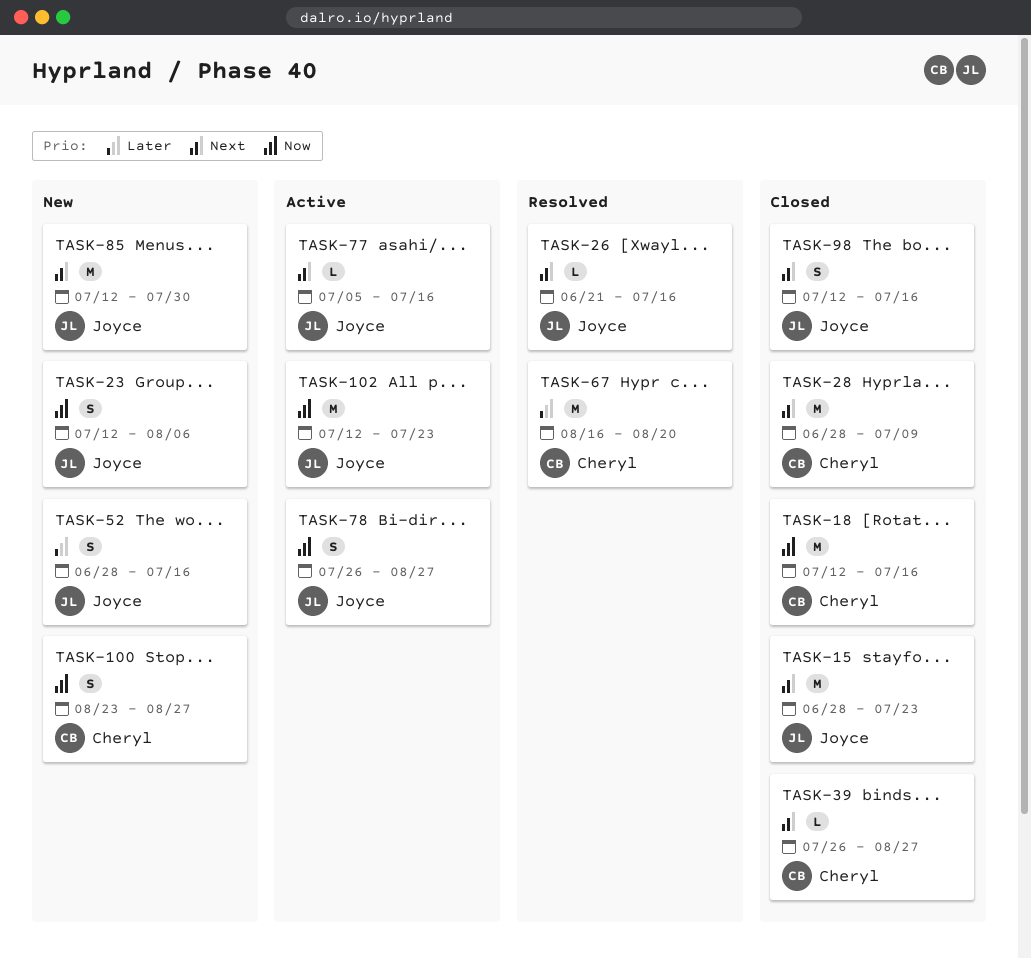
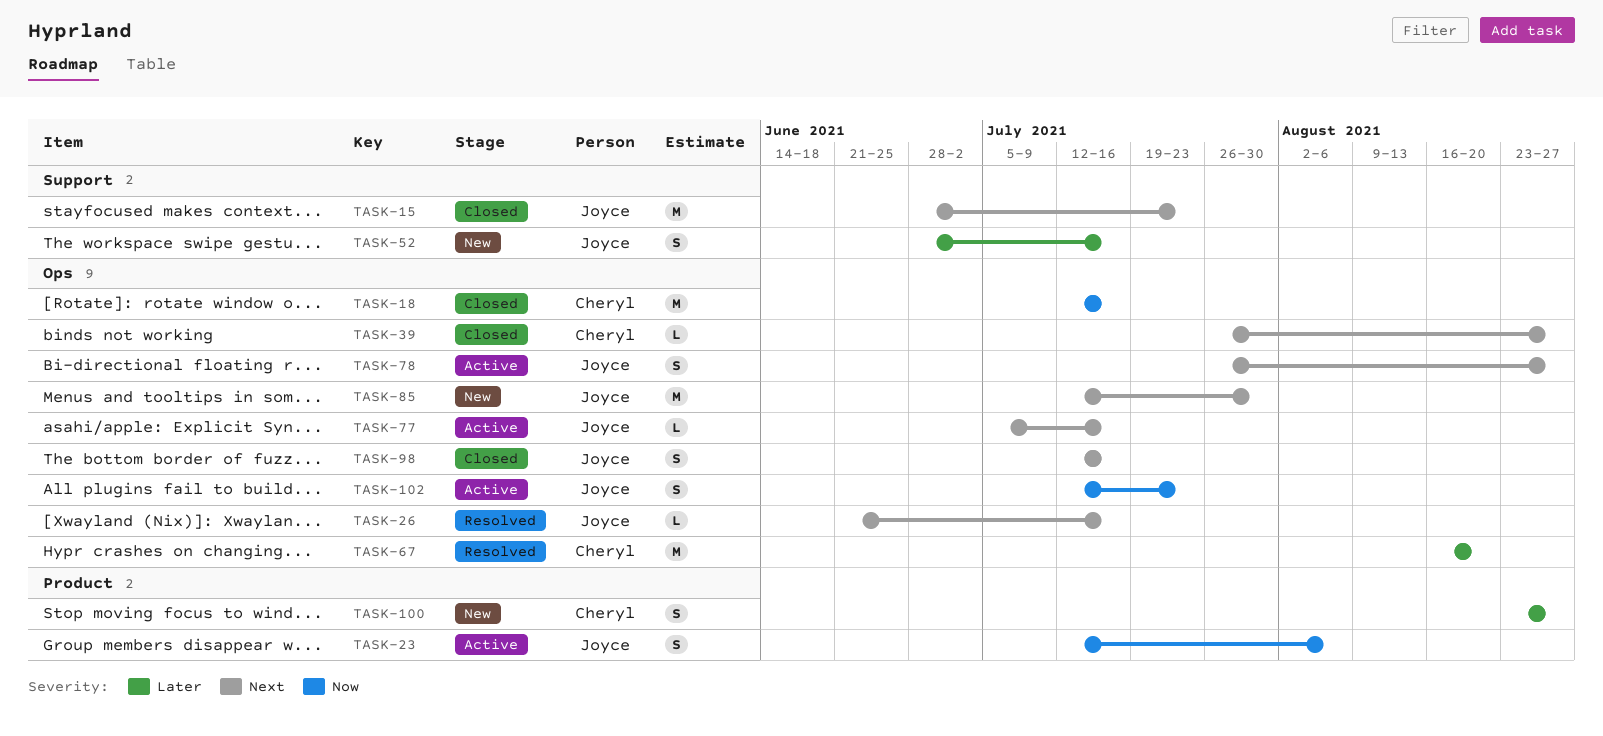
TASK-23, status: New -> Active
TASK-28: present -> none
TASK-78, priority: Now -> Next
TASK-100, priority: Now -> Later
TASK-102, estimate: M -> S

